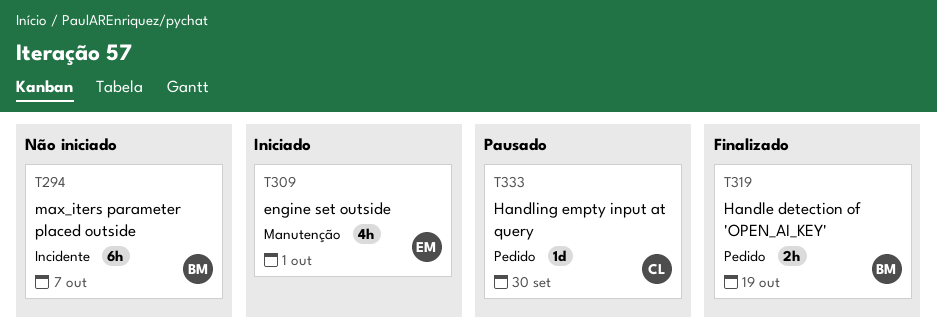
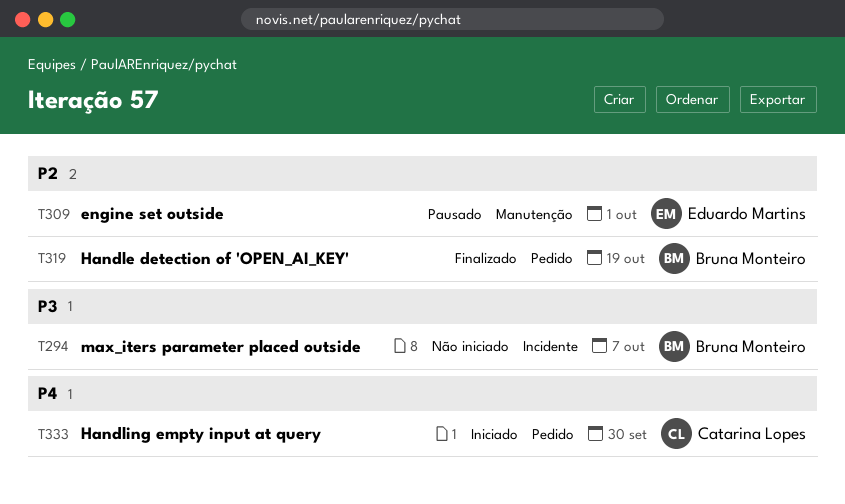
T309, status: Iniciado -> Pausado
T333, status: Pausado -> Iniciado

